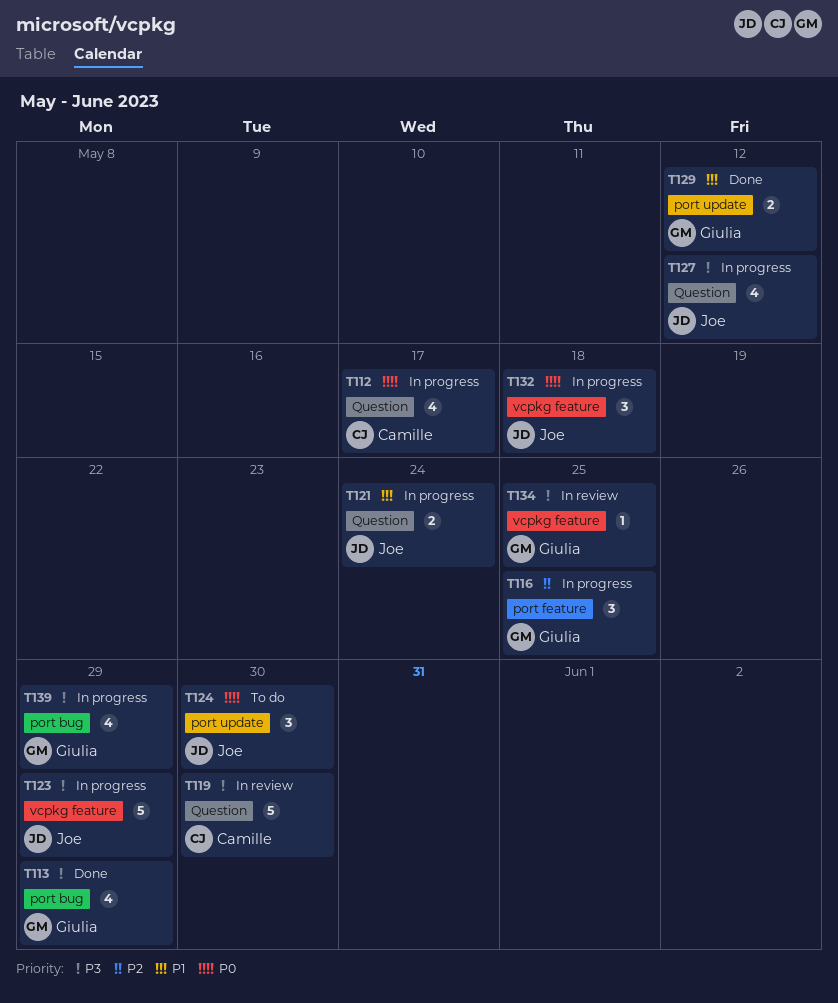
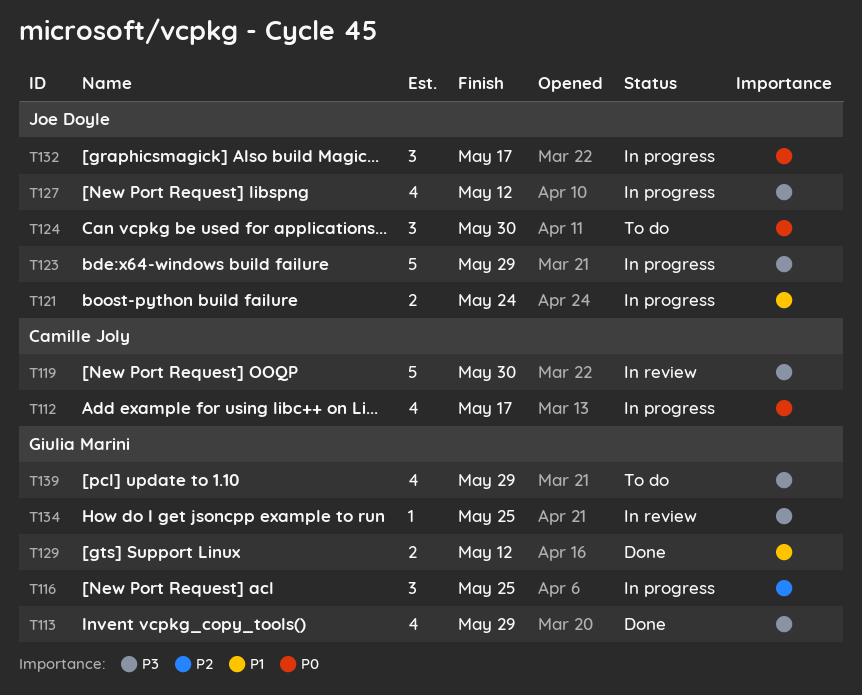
T132, due: May 18 -> May 17
T139, status: In progress -> To do

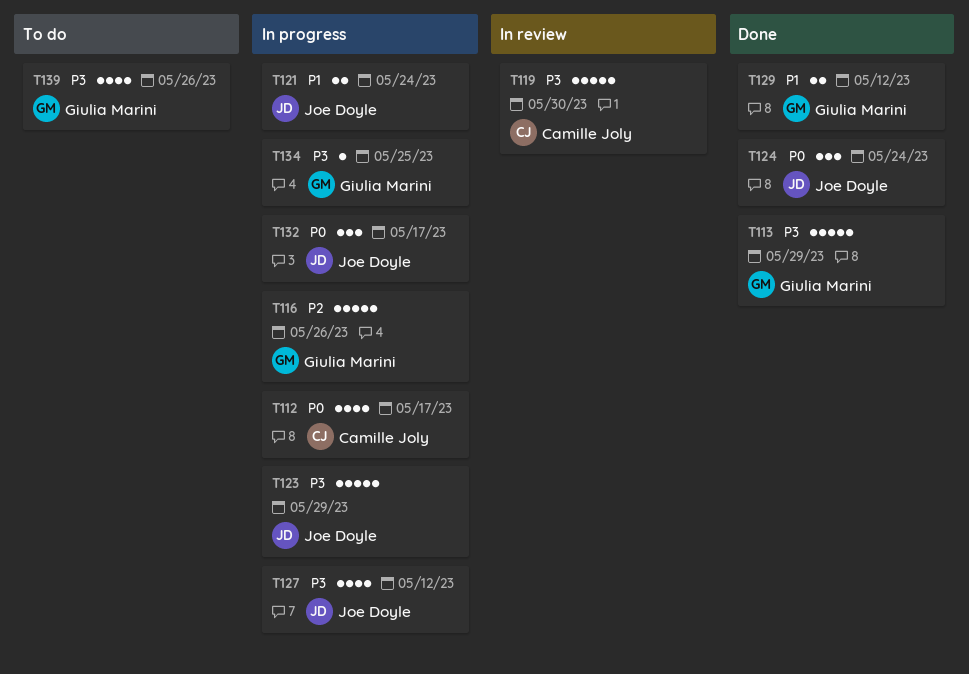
T113, estimate: 4 -> 5
T116, estimate: 3 -> 5
T116, due: May 25 -> May 26
T124, status: To do -> Done
T124, due: May 30 -> May 24
T134, status: In review -> In progress
T139, due: May 29 -> May 26

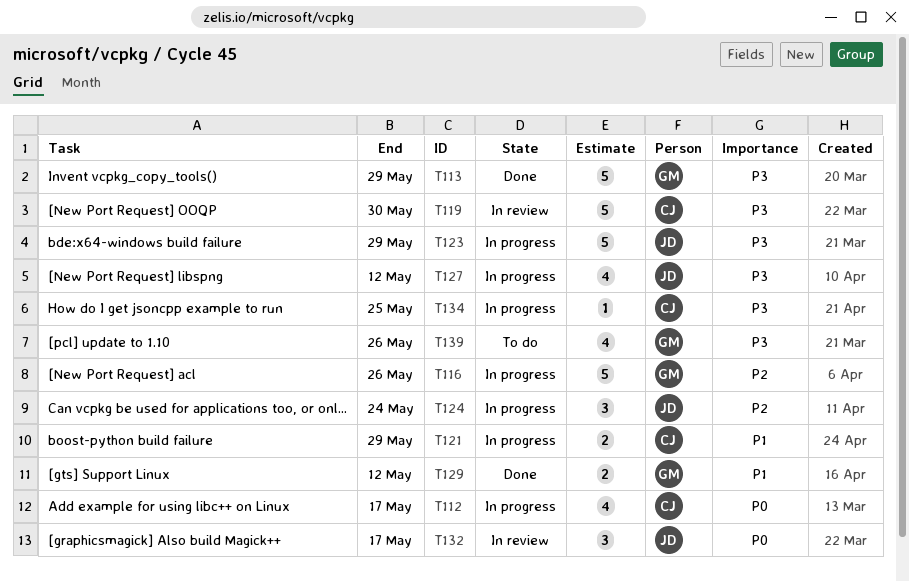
T121, owner: Joe Doyle -> Camille Joly
T121, due: May 24 -> May 29
T124, status: Done -> In progress
T124, priority: P0 -> P2
T132, status: In progress -> In review
T134, owner: Giulia Marini -> Camille Joly

